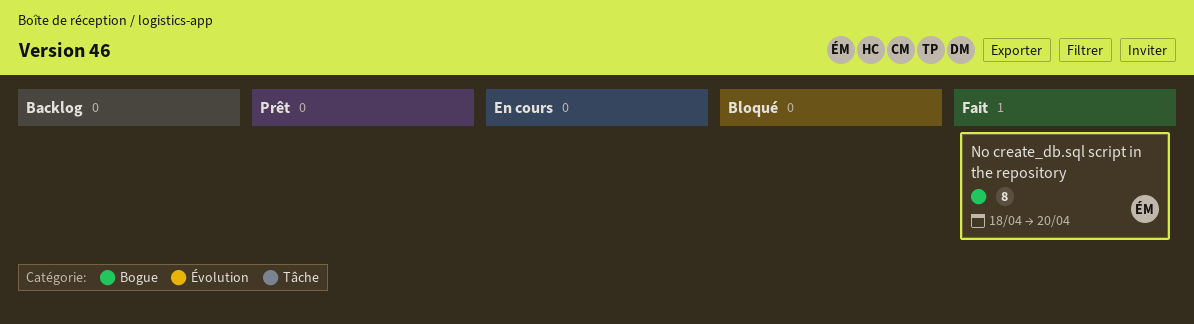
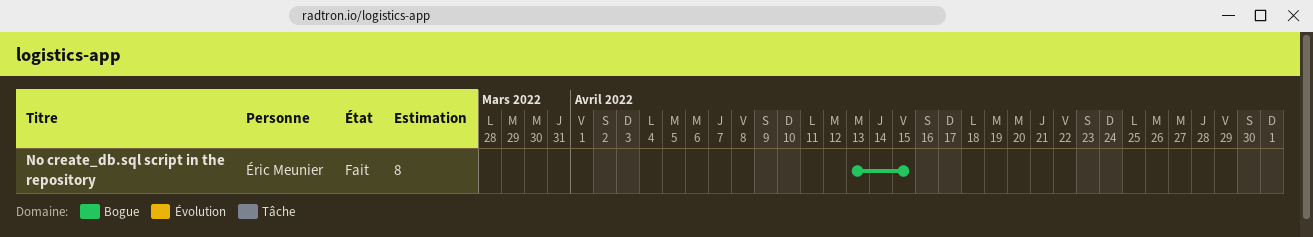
No create_db.sql script in the repository, start: Apr 18 -> Apr 13
No create_db.sql script in the repository, due: Apr 20 -> Apr 15

